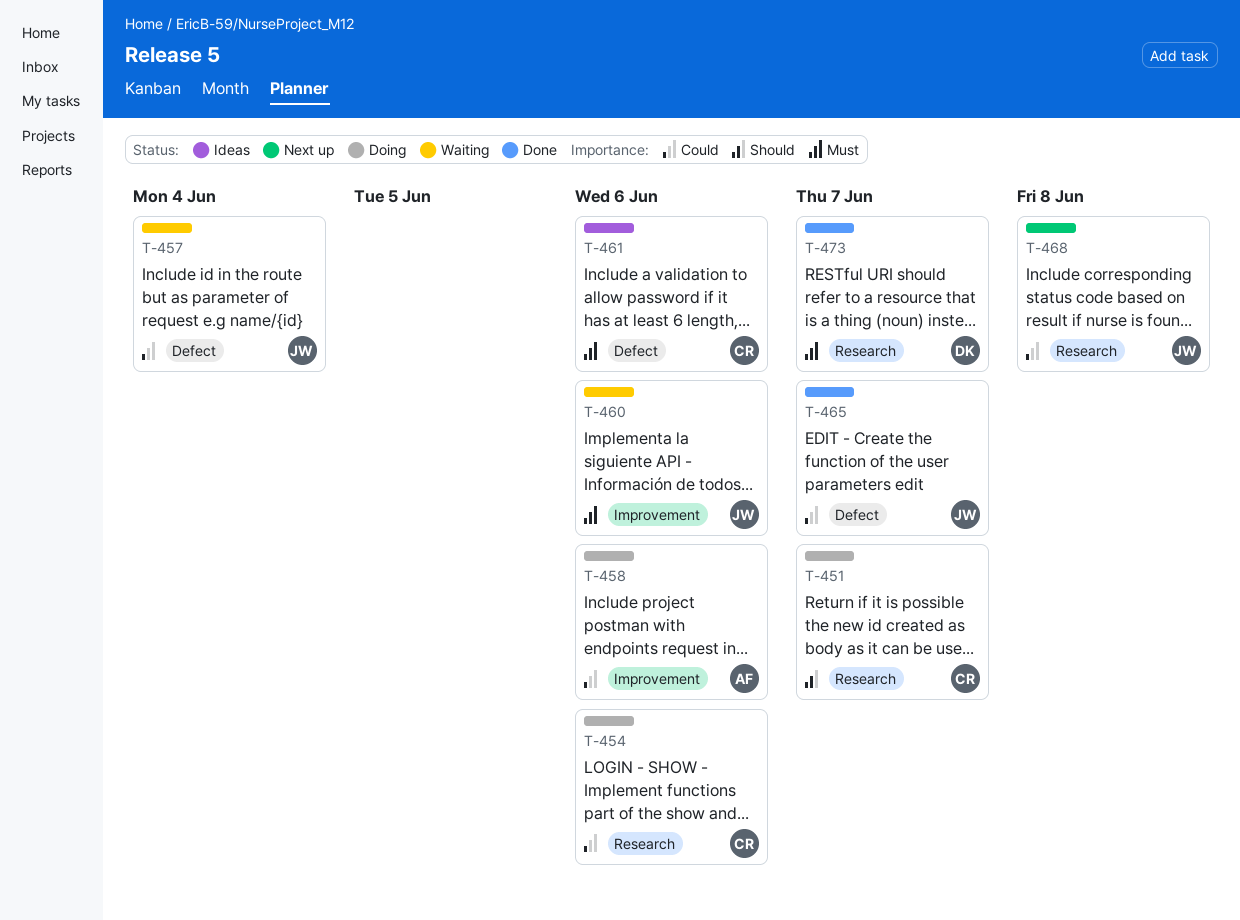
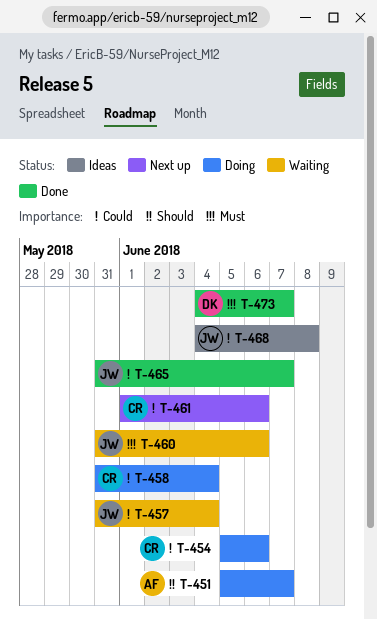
T-451, owner: CR -> AF
T-458, owner: AF -> CR
T-458, due: Jun 6 -> Jun 4
T-461, status: Ideas -> Next up
T-461, priority: Must -> Could
T-468, status: Next up -> Ideas

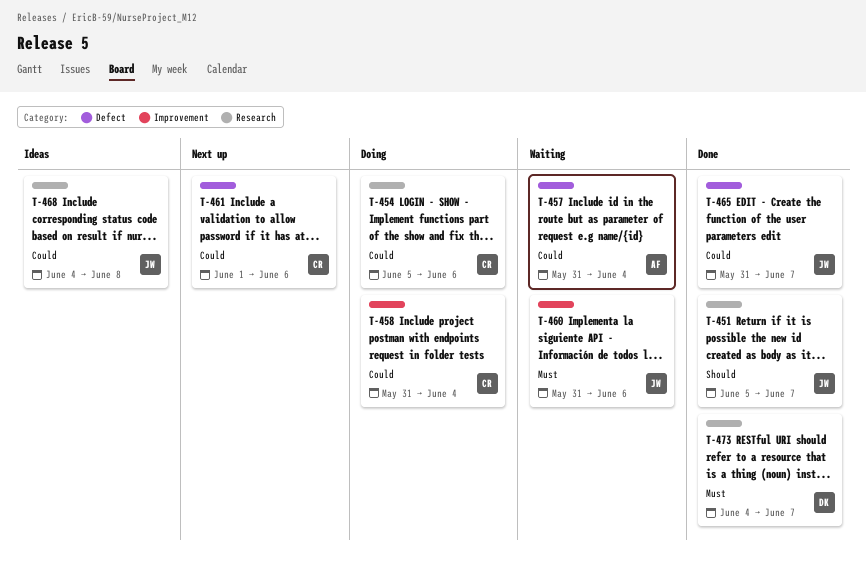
T-451, status: Doing -> Done
T-451, owner: AF -> JW
T-457, owner: JW -> AF

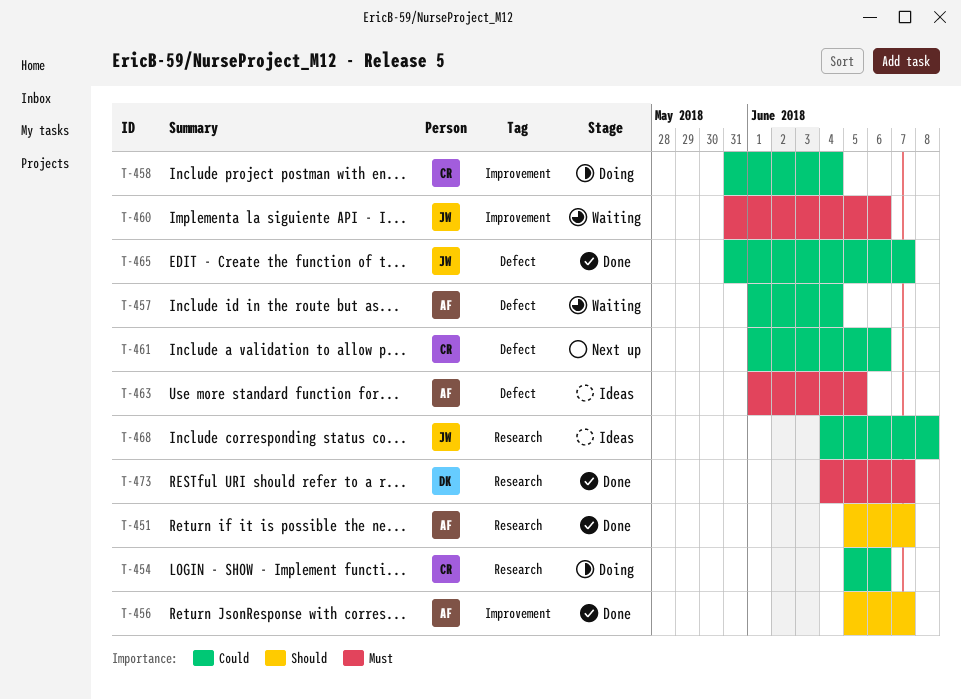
T-451, owner: JW -> AF
T-456: none -> present
T-457, start: May 31 -> Jun 1
T-463: none -> present

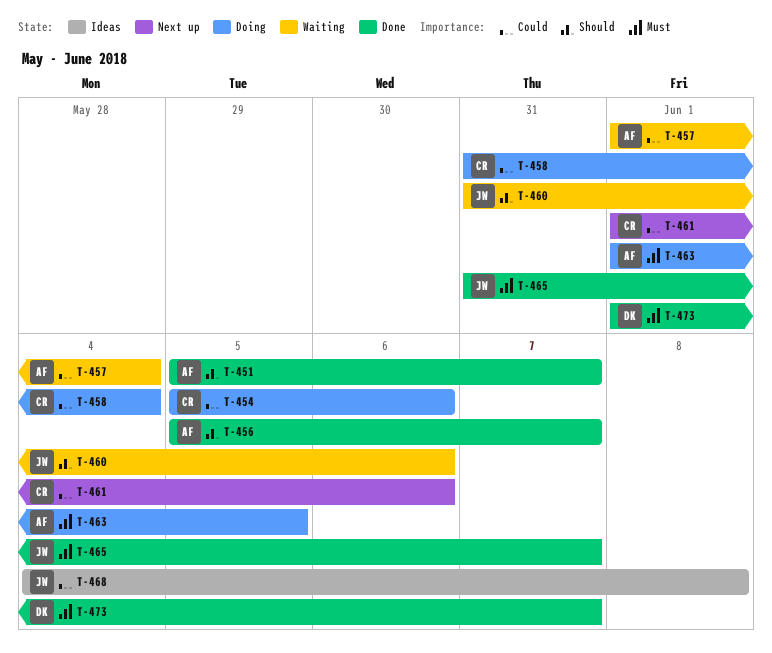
T-460, priority: Must -> Should
T-463, status: Ideas -> Doing
T-465, priority: Could -> Must
T-473, start: Jun 4 -> Jun 1

